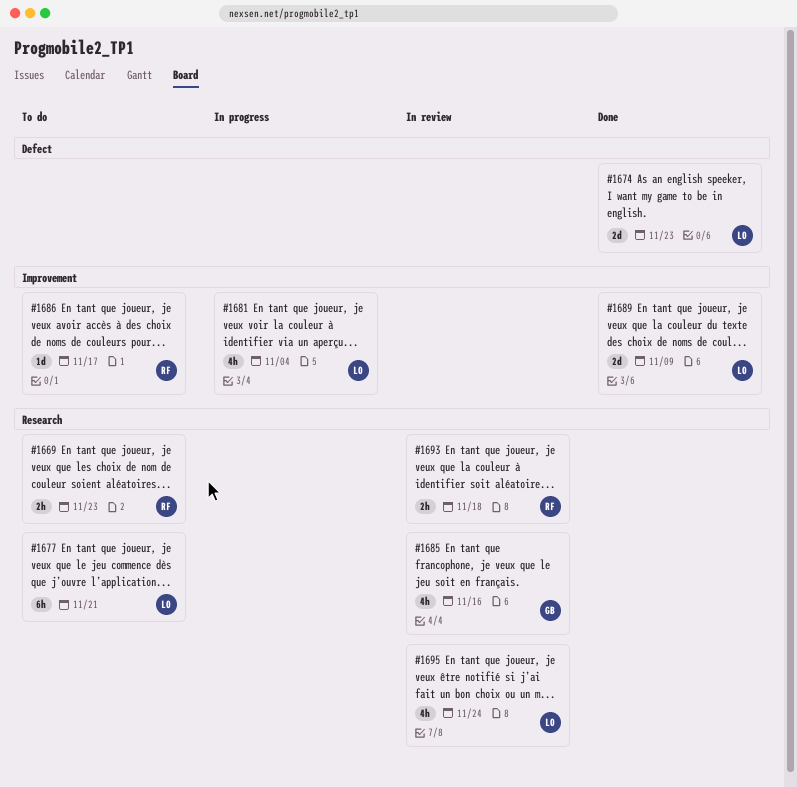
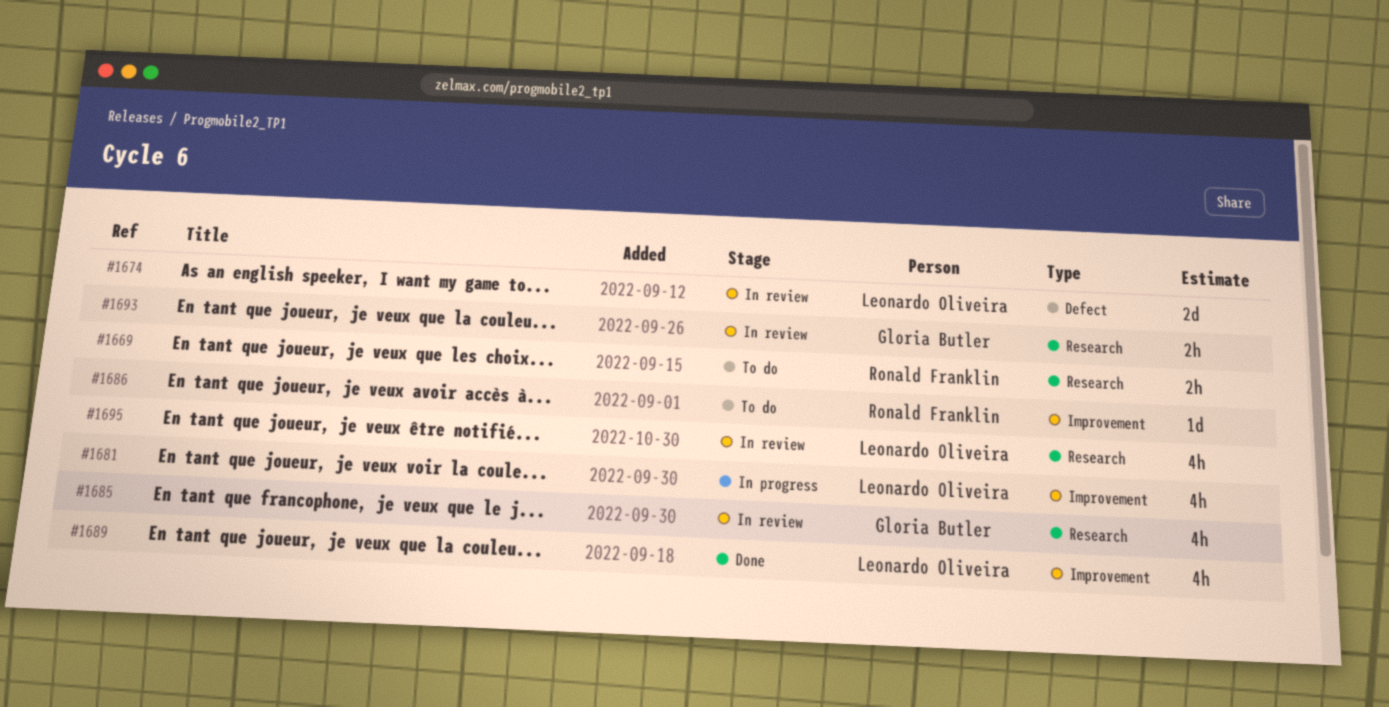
#1674, status: Done -> In review
#1677: present -> none
#1689, estimate: 2d -> 4h
#1693, owner: Ronald Franklin -> Gloria Butler

